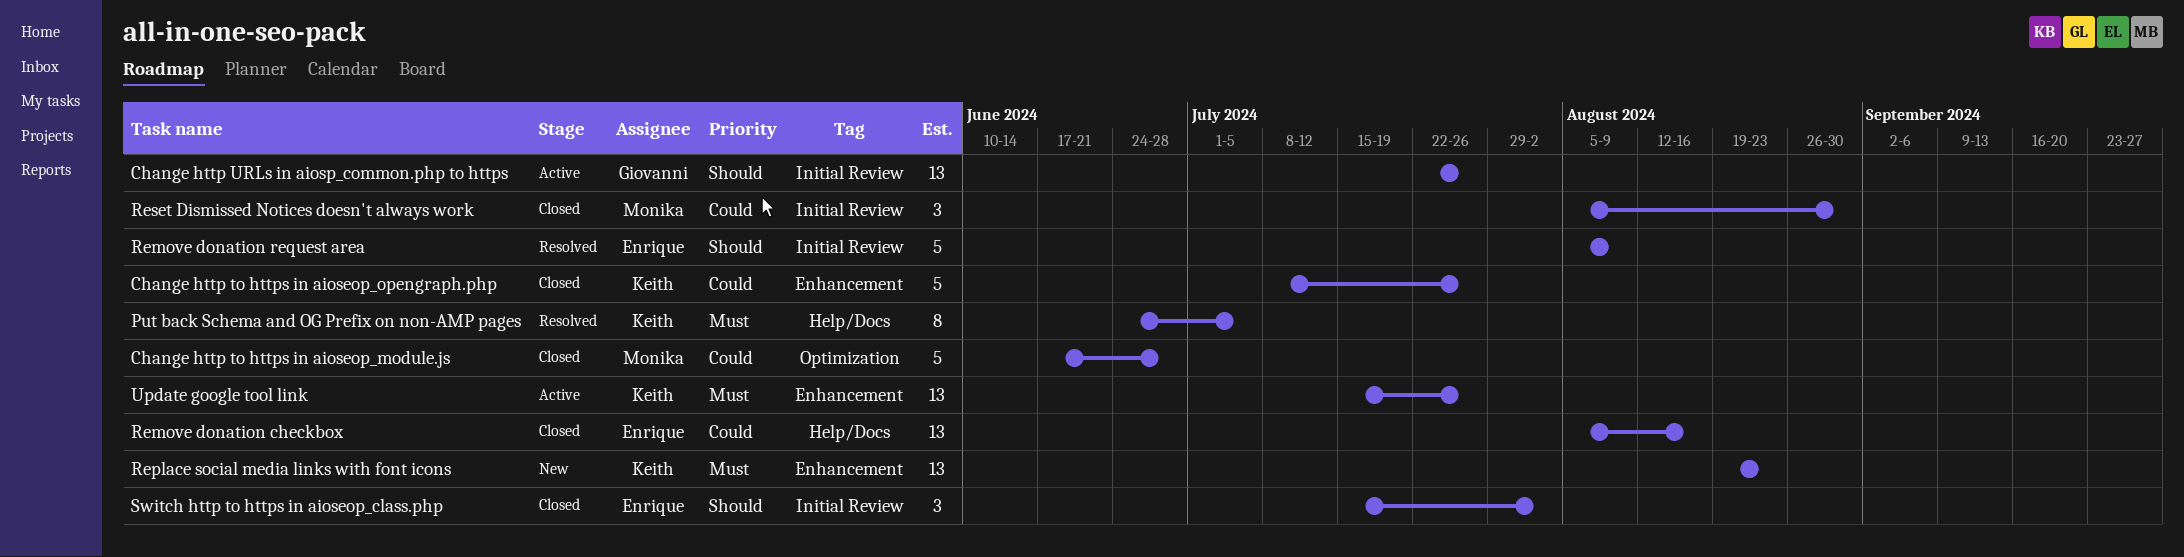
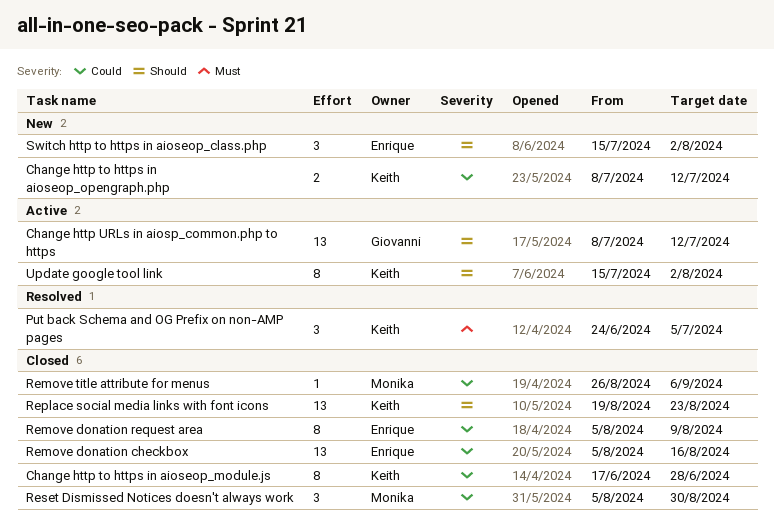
Change http to https in aioseop_module.js, owner: Monika -> Keith
Change http to https in aioseop_module.js, estimate: 5 -> 8
Change http to https in aioseop_opengraph.php, status: Closed -> New
Change http to https in aioseop_opengraph.php, estimate: 5 -> 2
Change http to https in aioseop_opengraph.php, due: Jul 26 -> Jul 12
Change http URLs in aiosp_common.php to https, start: Jul 22 -> Jul 8
Change http URLs in aiosp_common.php to https, due: Jul 26 -> Jul 12
Put back Schema and OG Prefix on non-AMP pages, estimate: 8 -> 3
Remove donation request area, status: Resolved -> Closed
Remove donation request area, priority: Should -> Could
Remove donation request area, estimate: 5 -> 8
Remove title attribute for menus: none -> present
Replace social media links with font icons, status: New -> Closed
Replace social media links with font icons, priority: Must -> Should
Switch http to https in aioseop_class.php, status: Closed -> New
Update google tool link, priority: Must -> Should
Update google tool link, estimate: 13 -> 8
Update google tool link, due: Jul 26 -> Aug 2

